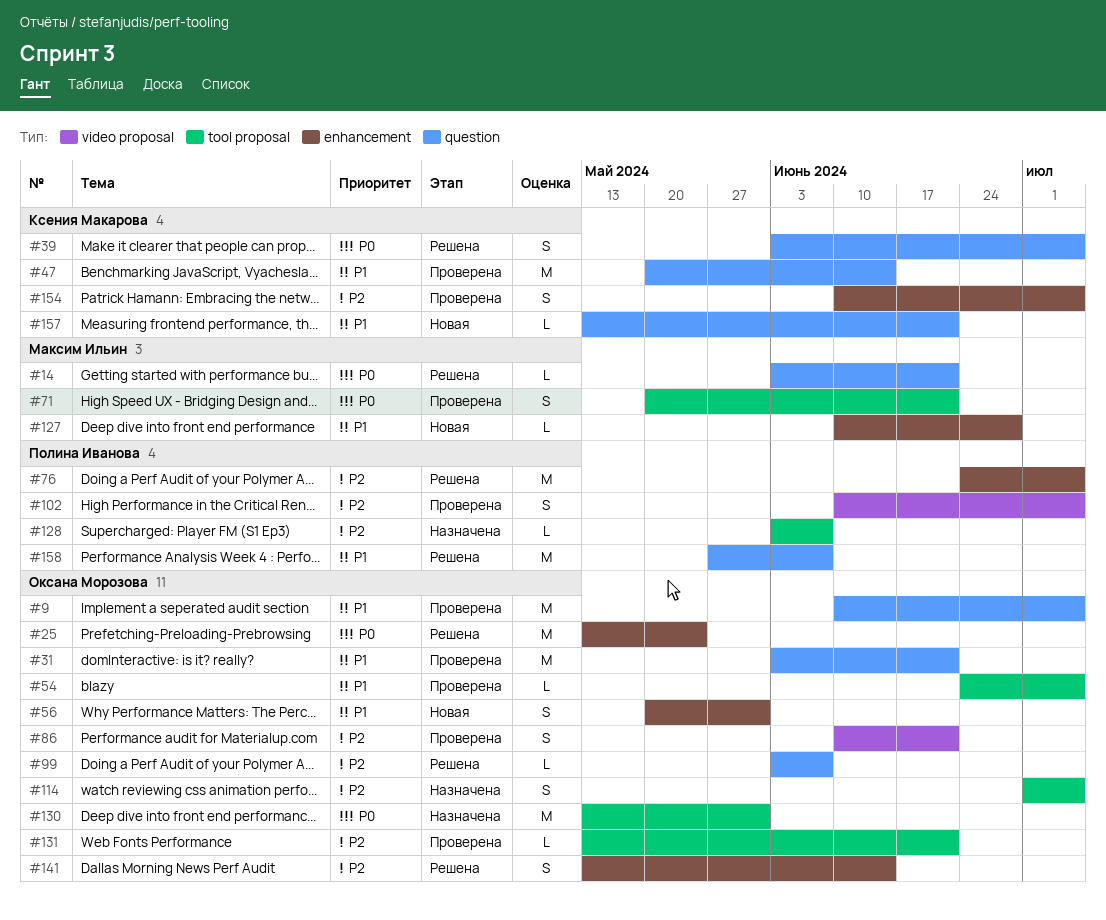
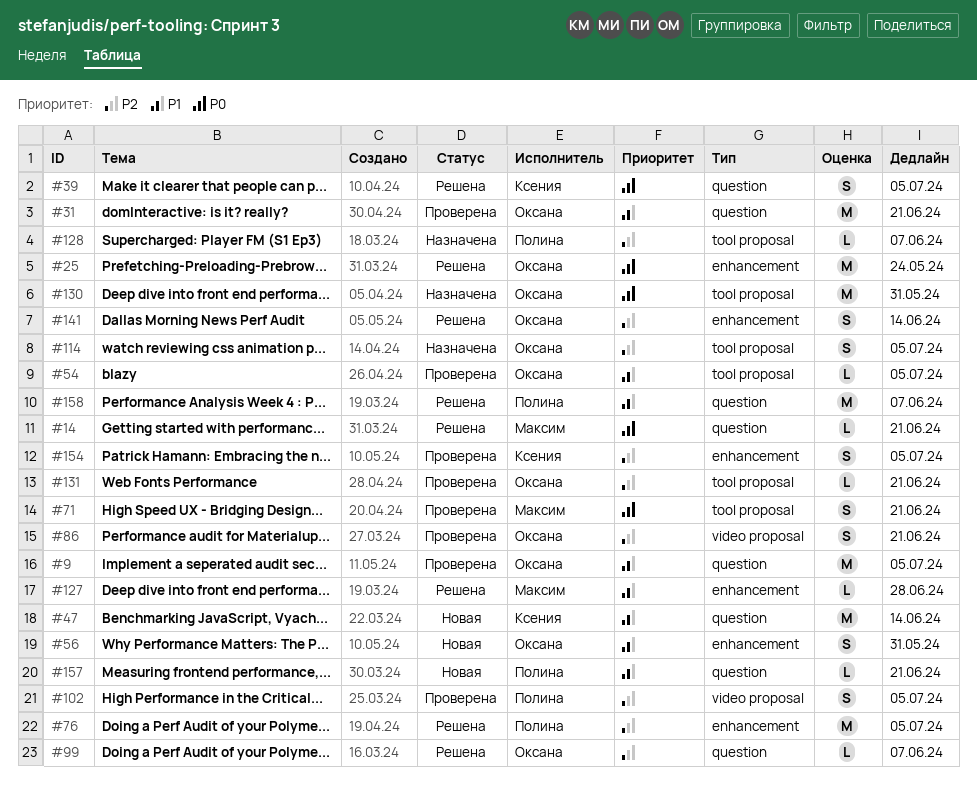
#47, status: Проверена -> Новая
#127, status: Новая -> Решена
#157, owner: Ксения Макарова -> Полина Иванова

